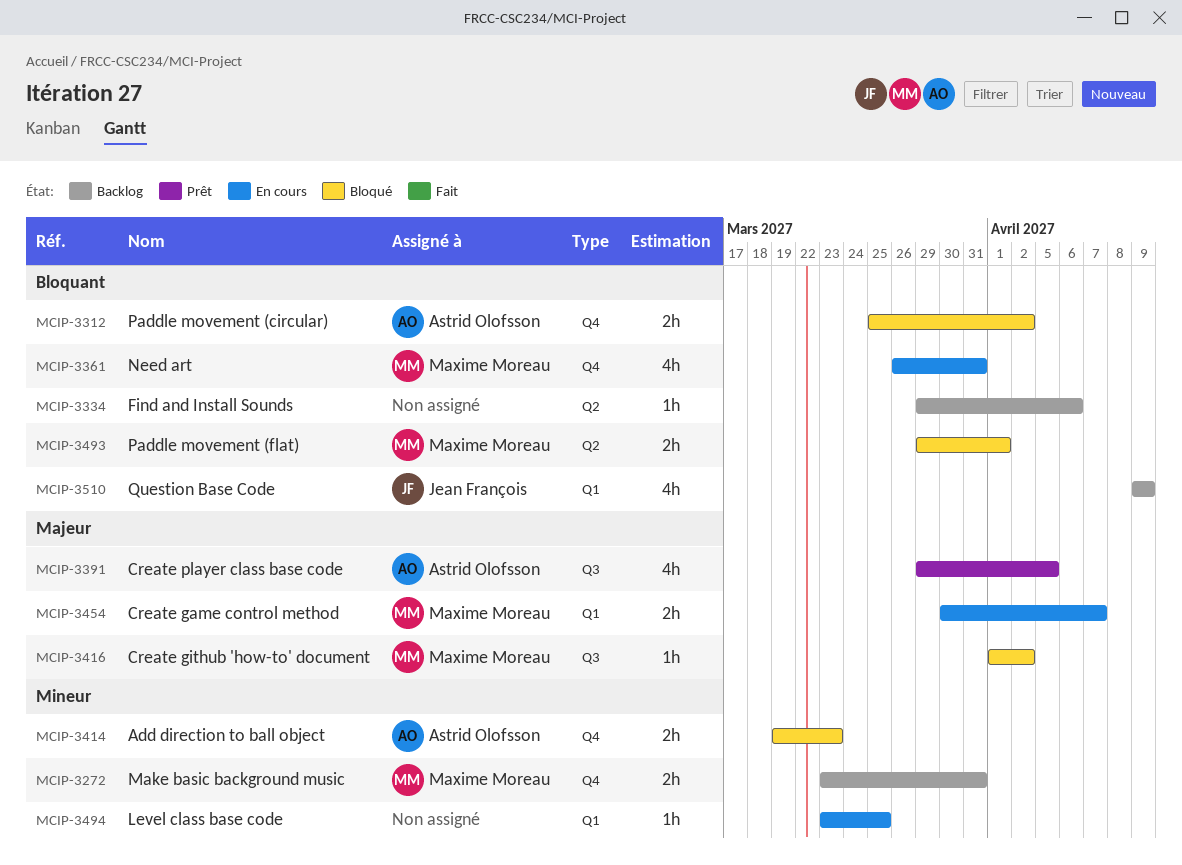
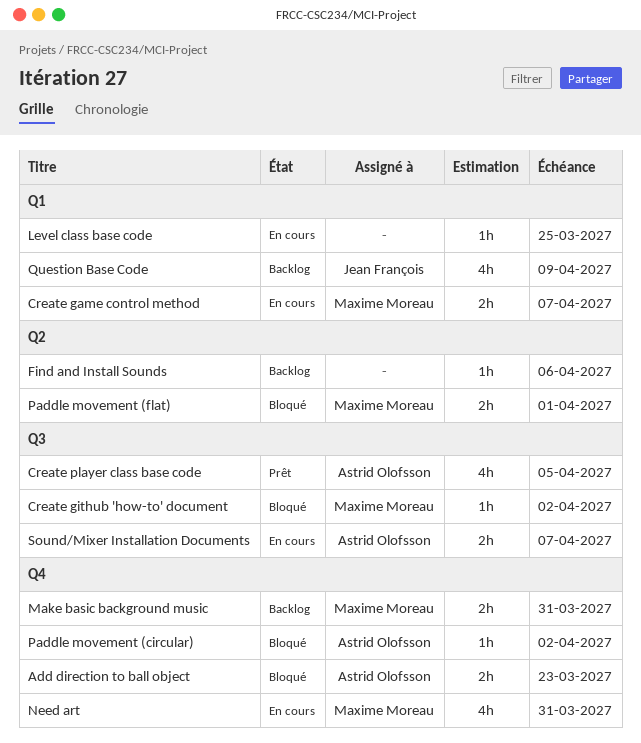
Paddle movement (circular), estimate: 2h -> 1h
Sound/Mixer Installation Documents: none -> present

